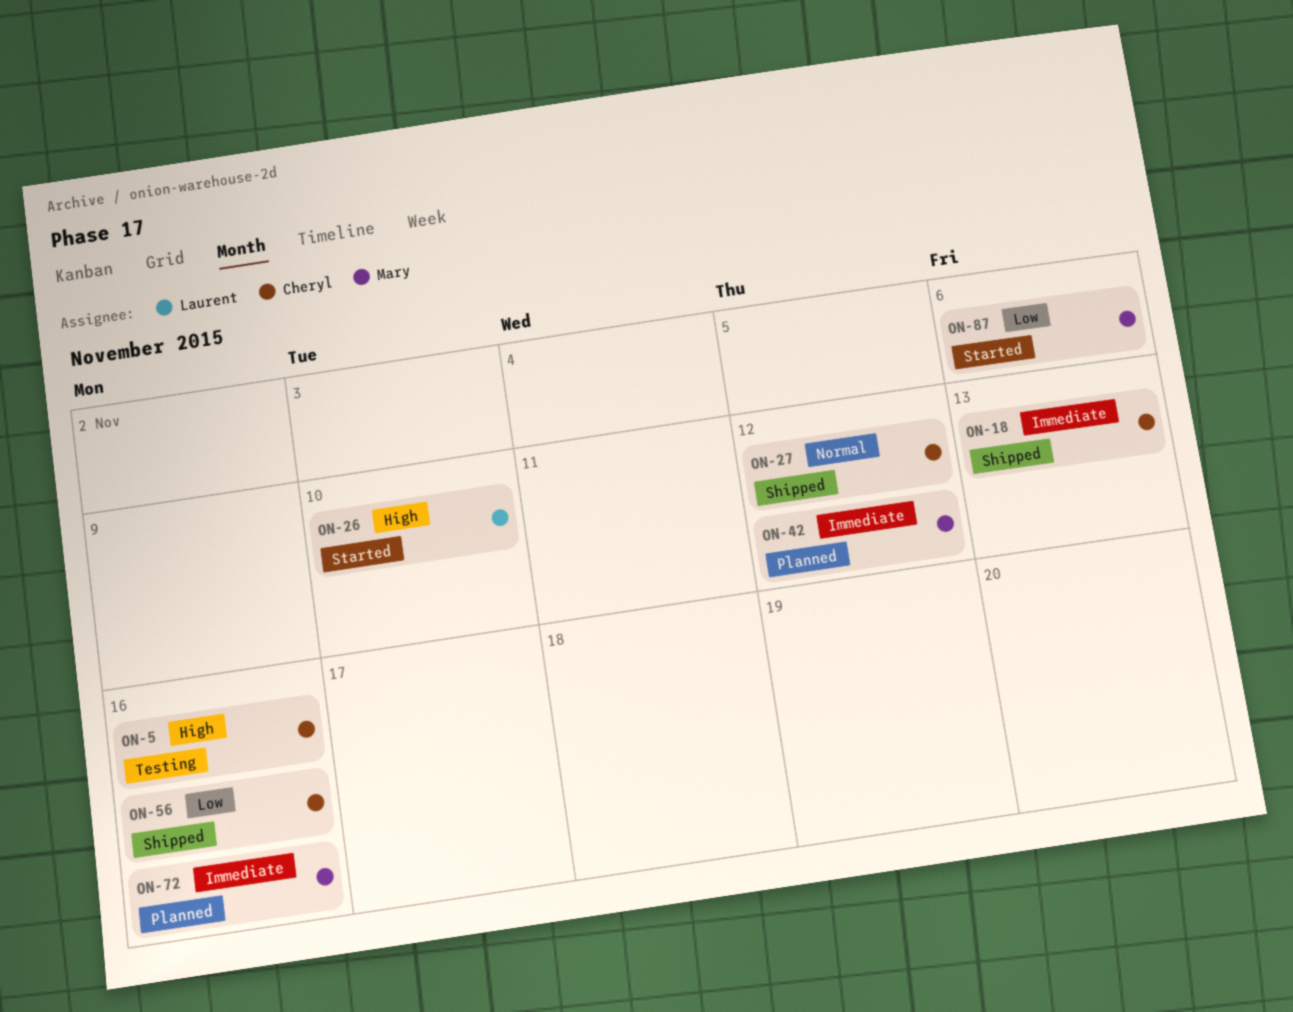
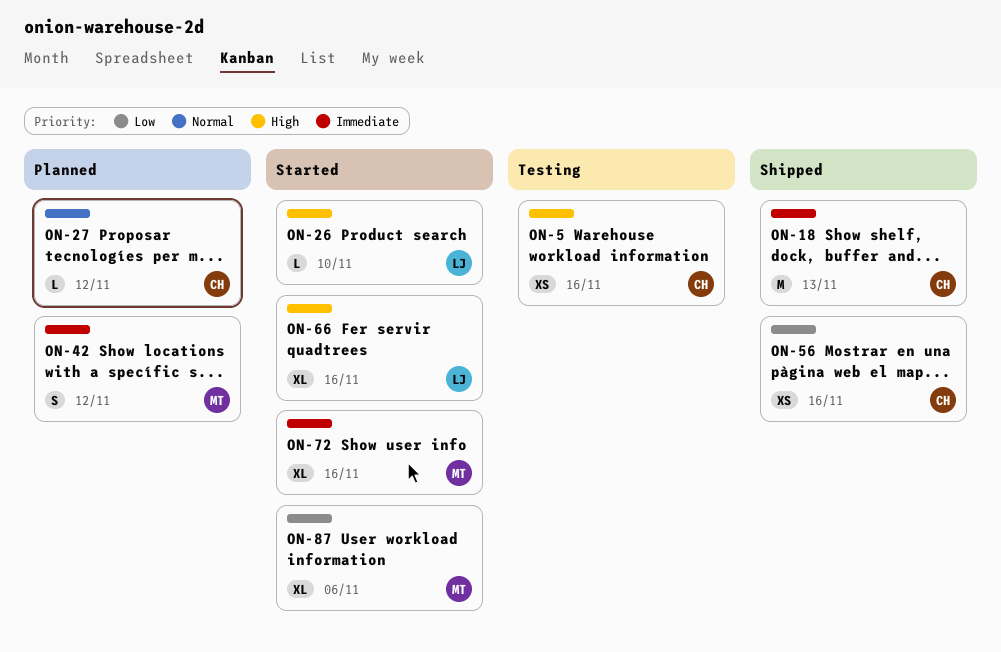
ON-27, status: Shipped -> Planned
ON-66: none -> present
ON-72, status: Planned -> Started

